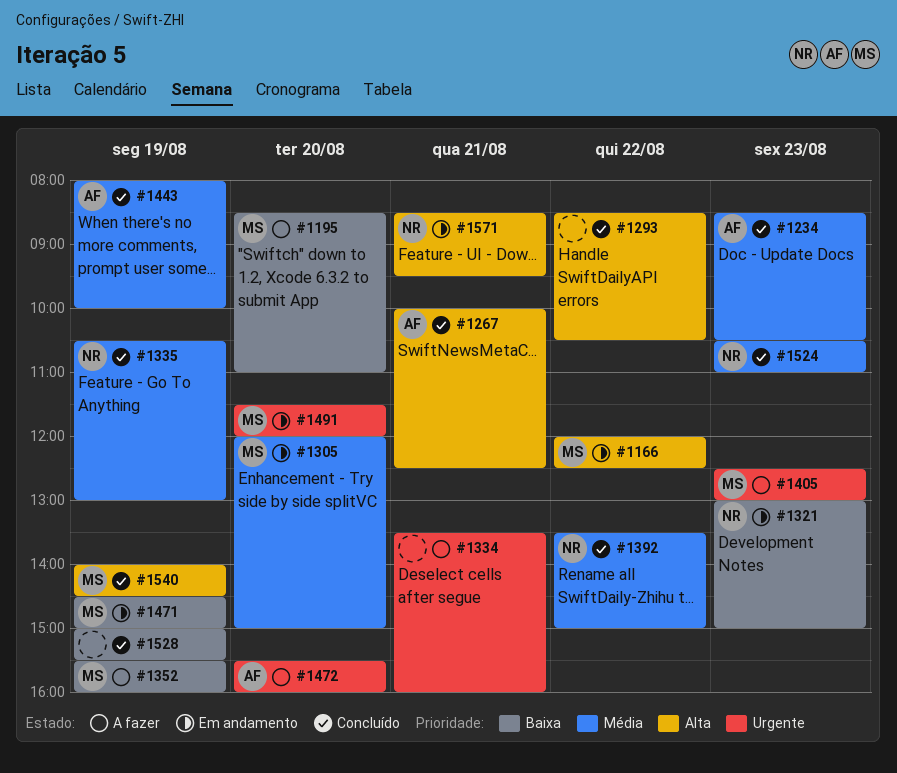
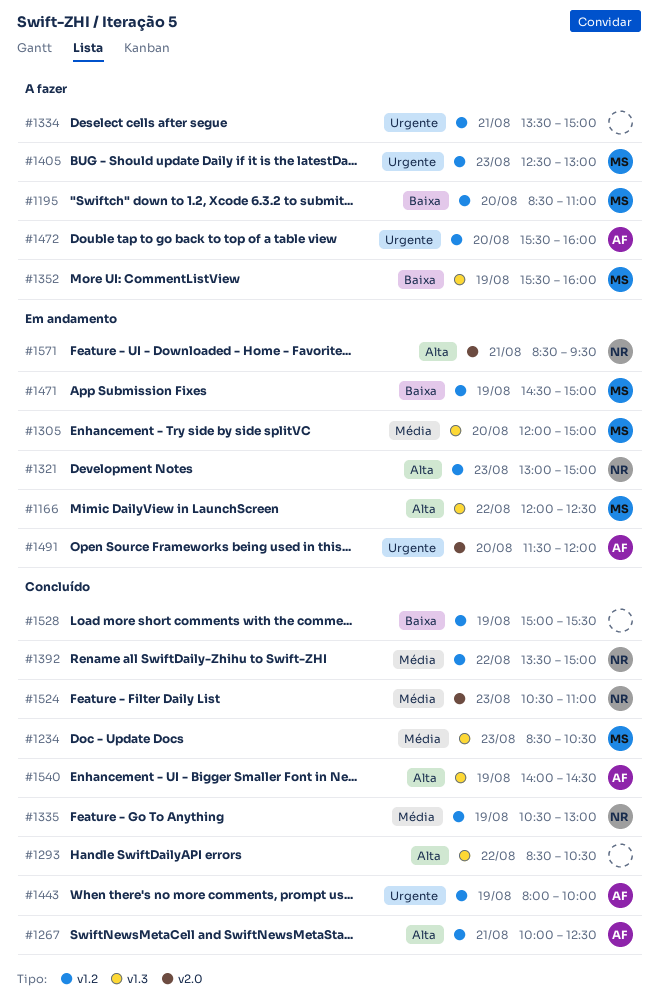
#1234, owner: AF -> MS
#1321, priority: Baixa -> Alta
#1334, ends: 16:00 -> 15:00
#1443, priority: Média -> Urgente
#1491, owner: MS -> AF
#1540, owner: MS -> AF

